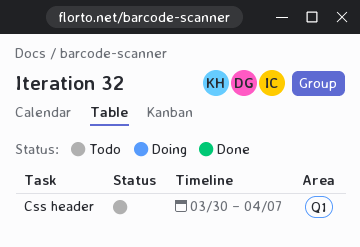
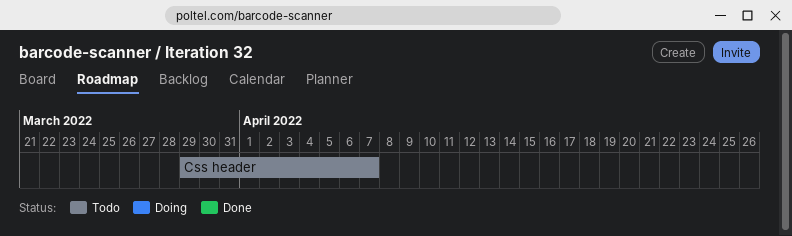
Css header, start: Mar 30 -> Mar 29

